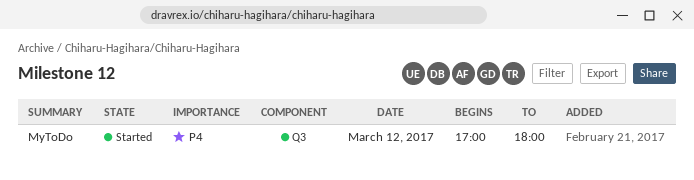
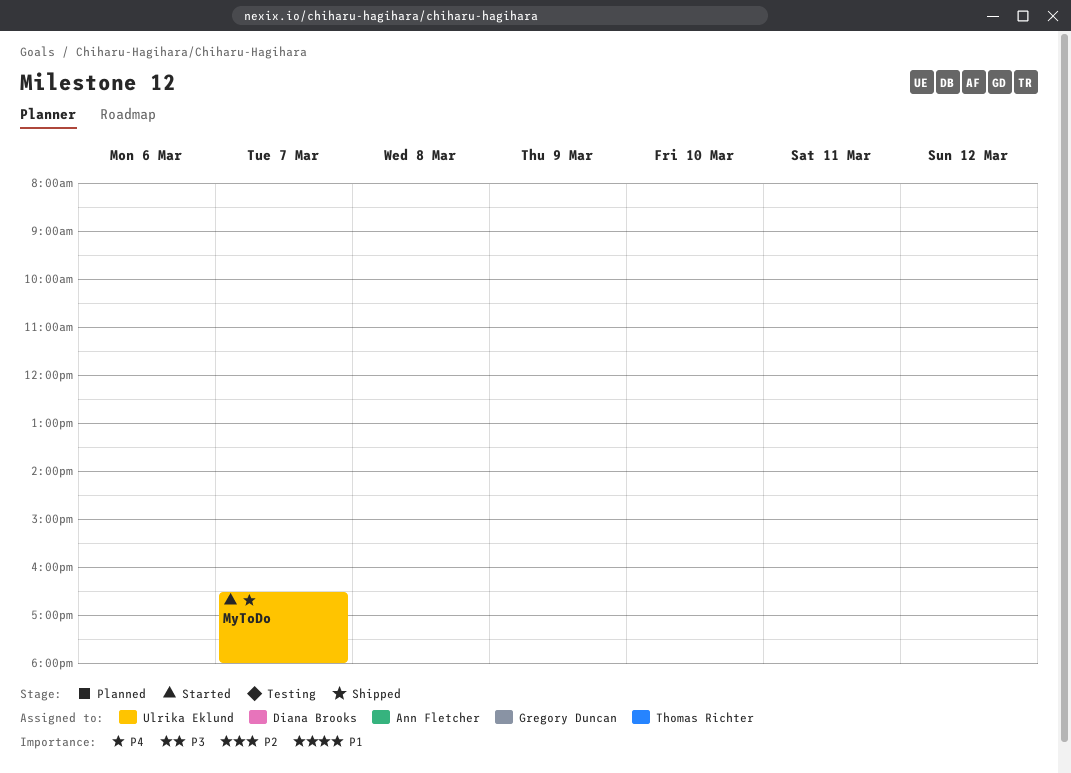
MyToDo, day: Mar 12 -> Mar 7
MyToDo, begins: 17:00 -> 16:30

